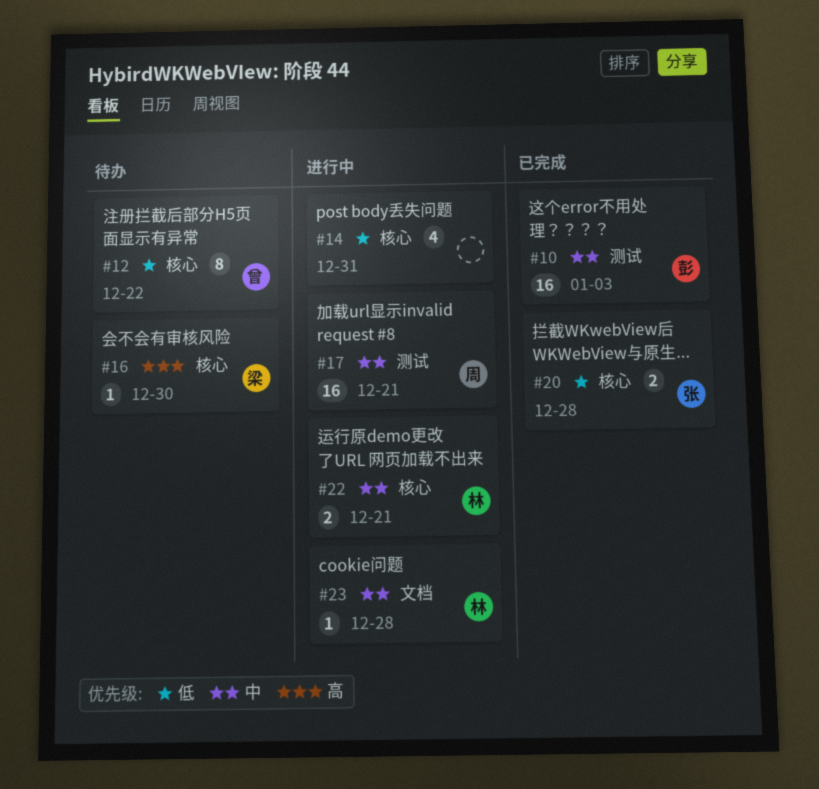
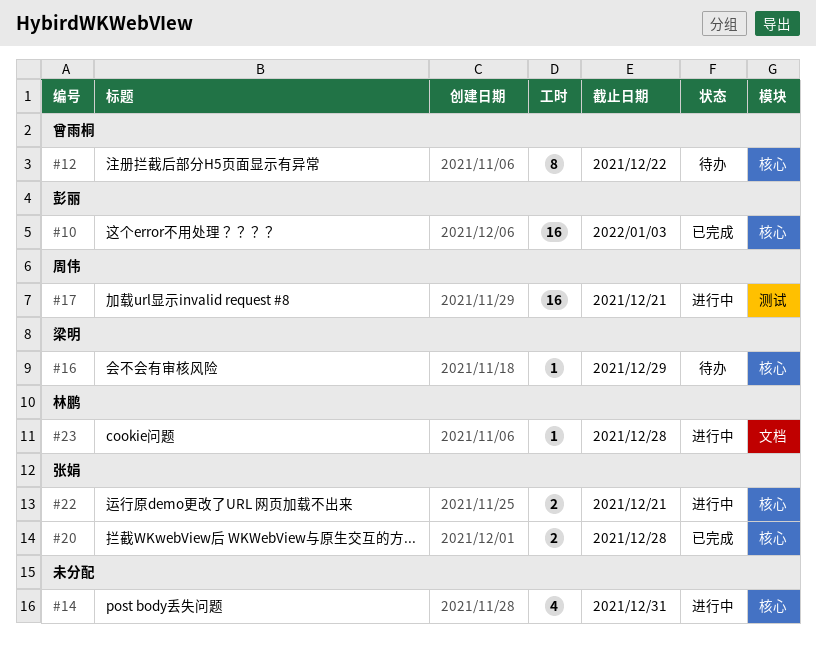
#10, label: 测试 -> 核心
#16, due: Dec 30 -> Dec 29
#22, owner: 林鹏 -> 张娟

